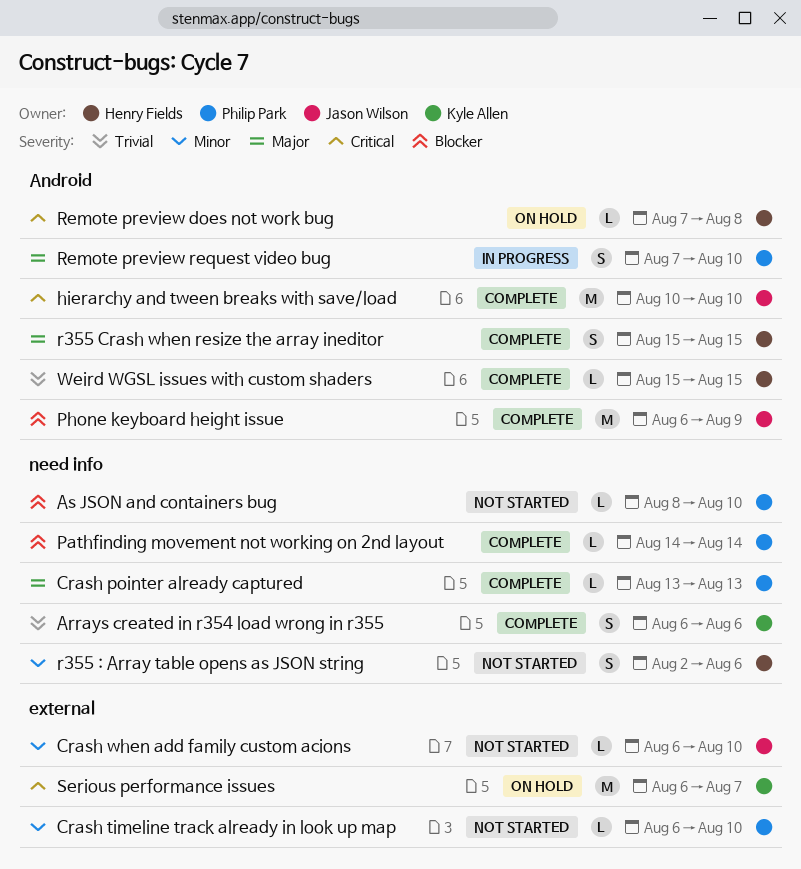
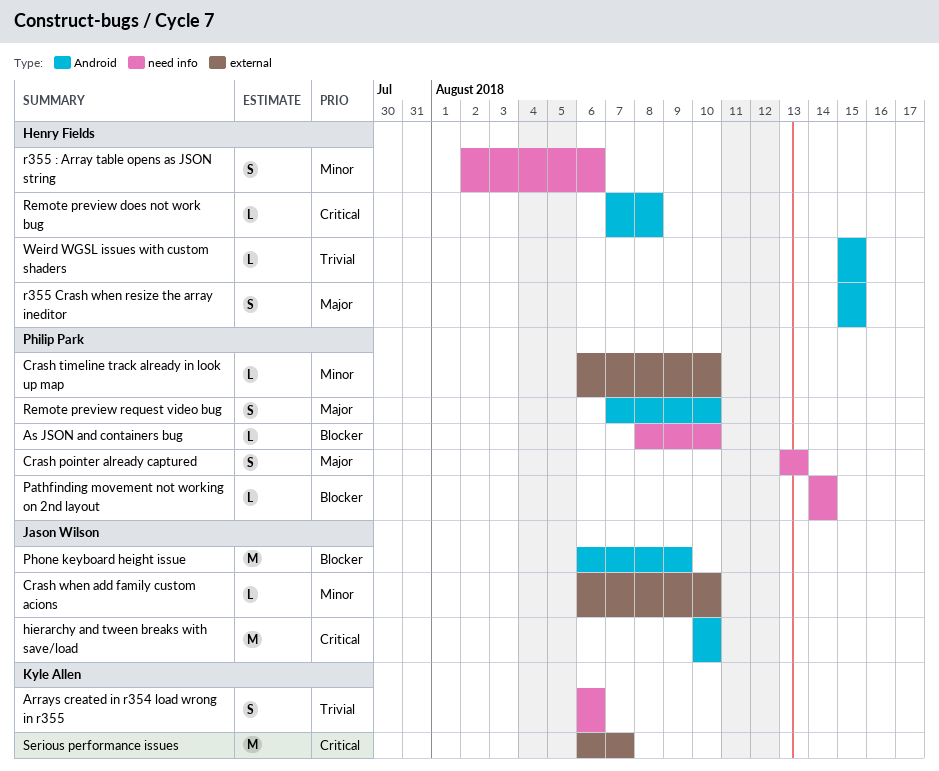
Crash pointer already captured, estimate: L -> S

